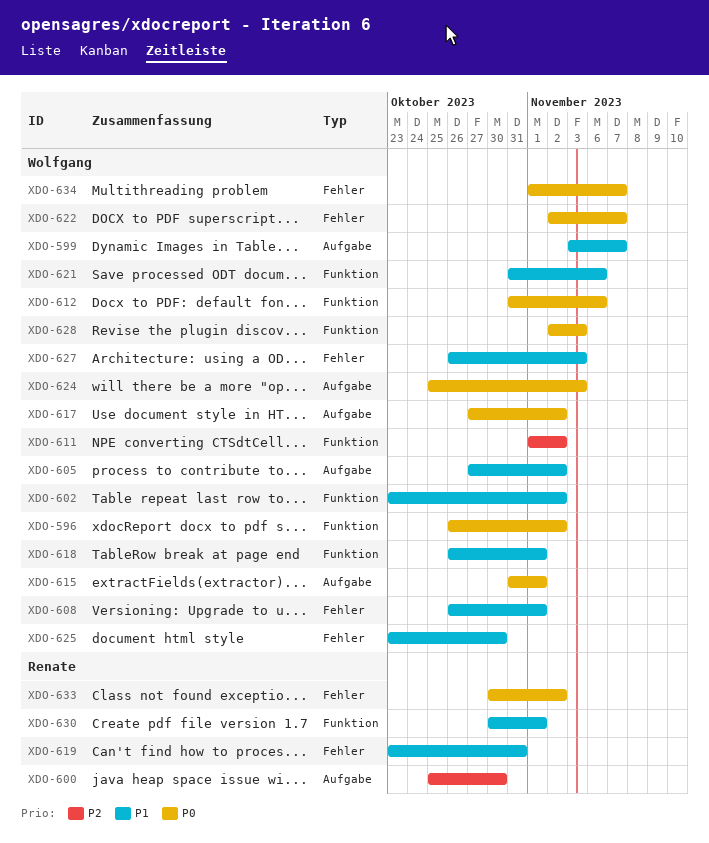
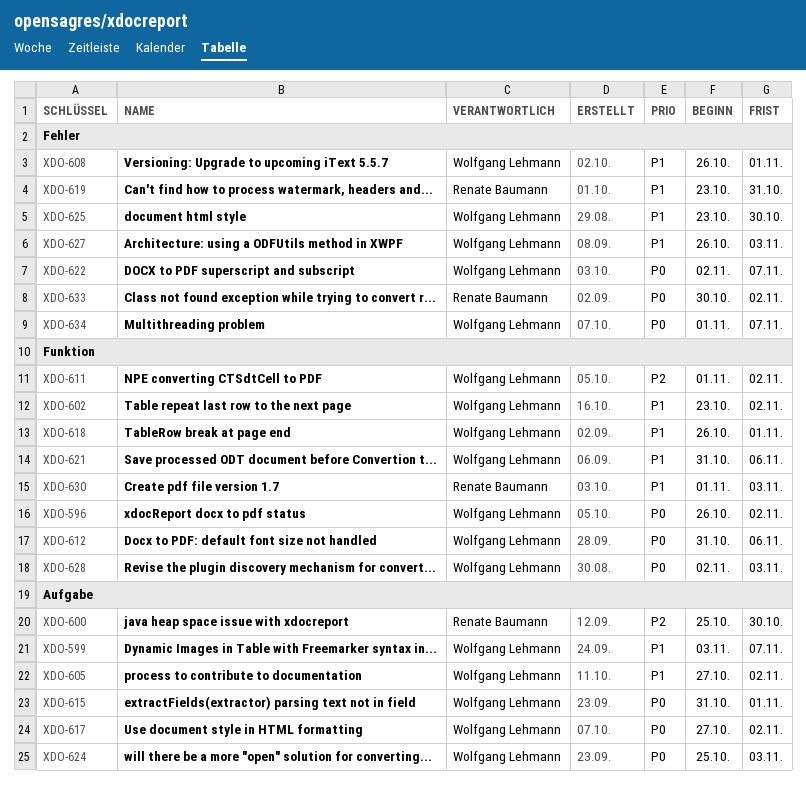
XDO-630, start: Oct 30 -> Nov 1
XDO-630, due: Nov 1 -> Nov 3

